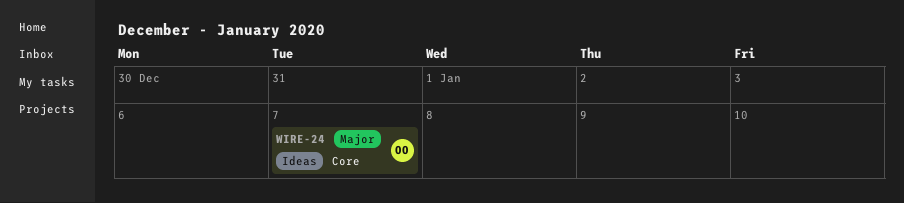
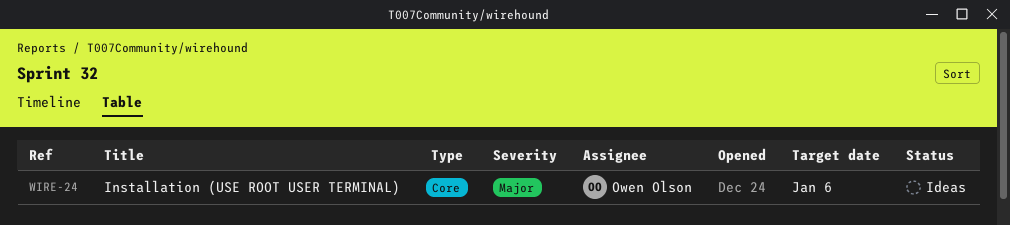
WIRE-24, due: Jan 7 -> Jan 6

